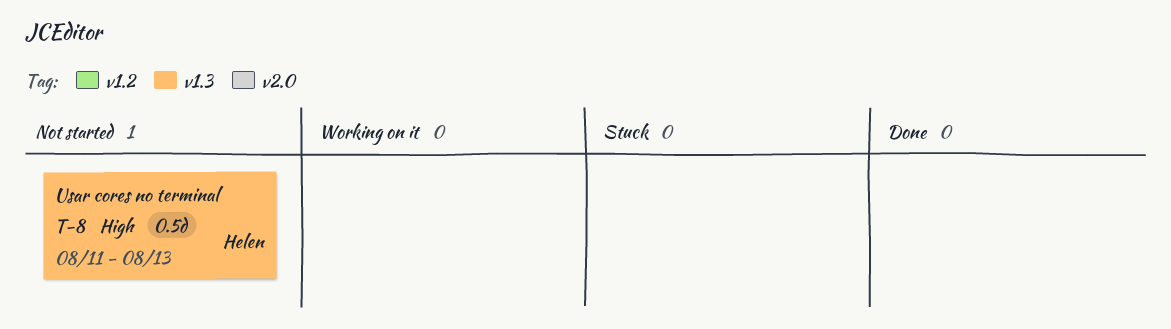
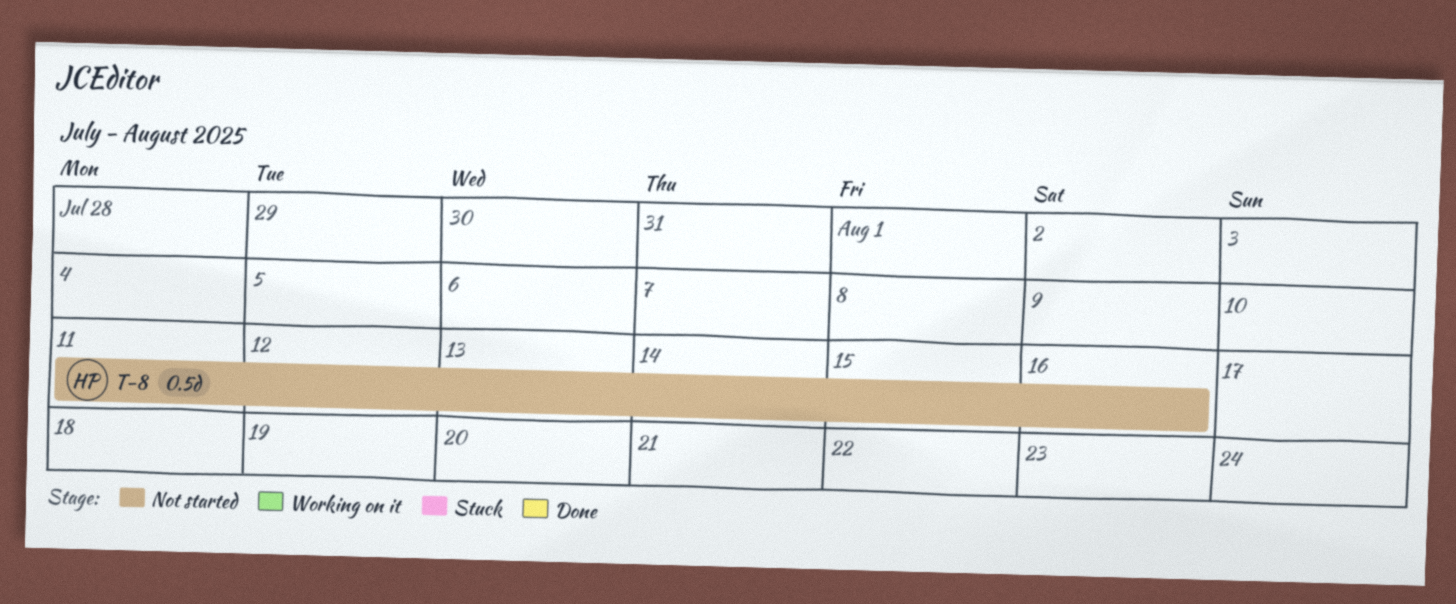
T-8, due: Aug 13 -> Aug 16

